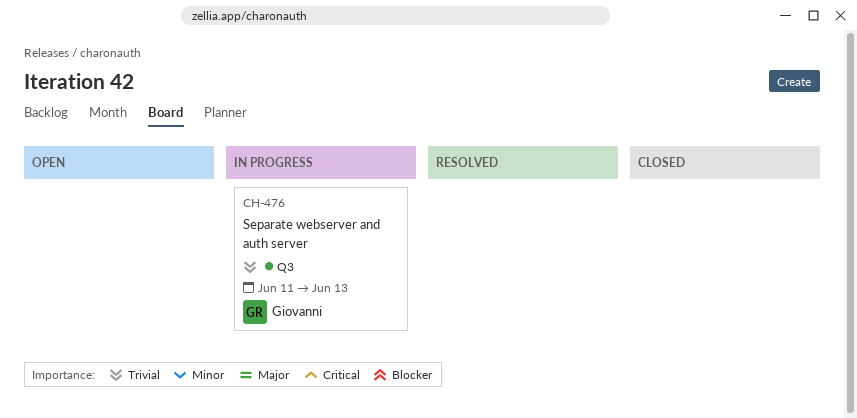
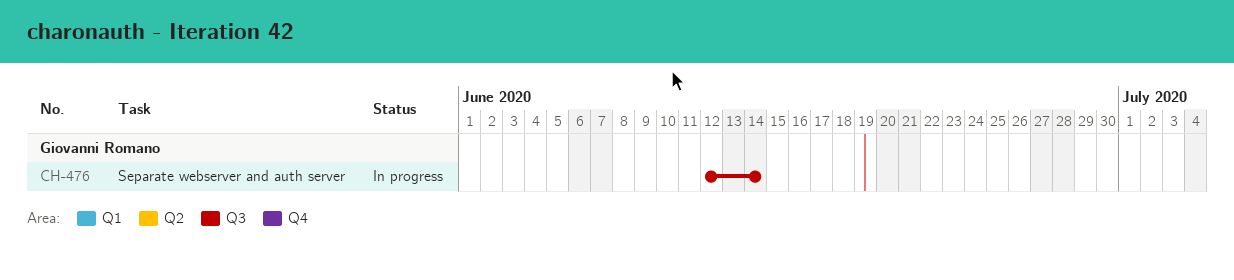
CH-476, start: Jun 11 -> Jun 12
CH-476, due: Jun 13 -> Jun 14

